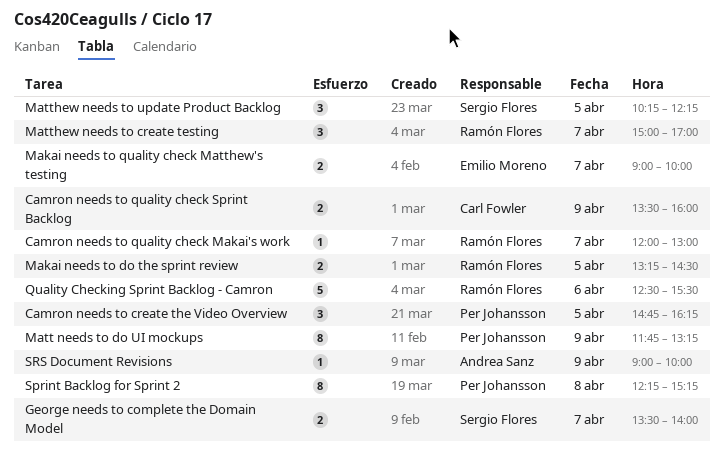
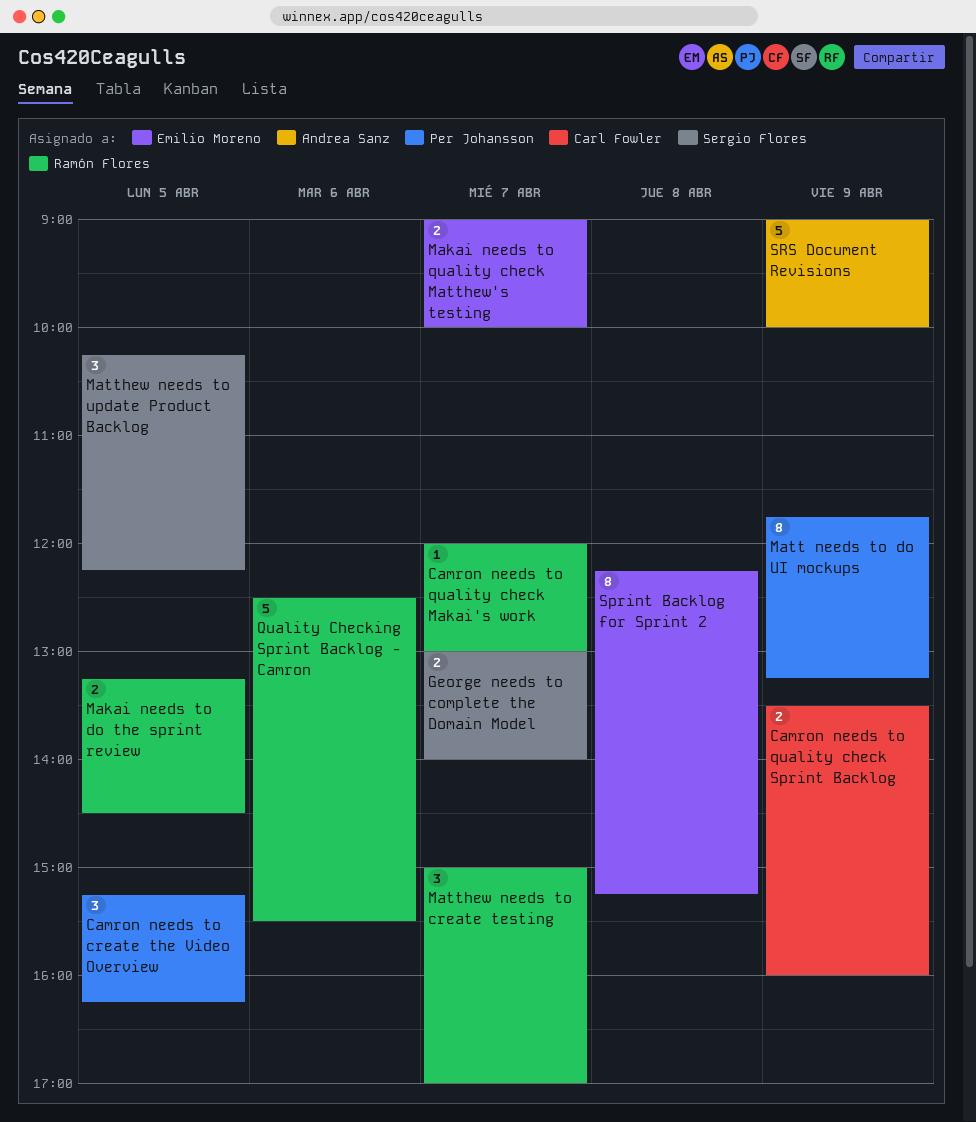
Camron needs to create the Video Overview, begins: 14:45 -> 15:15
George needs to complete the Domain Model, begins: 13:30 -> 13:00
Sprint Backlog for Sprint 2, owner: Per Johansson -> Emilio Moreno
SRS Document Revisions, estimate: 1 -> 5

